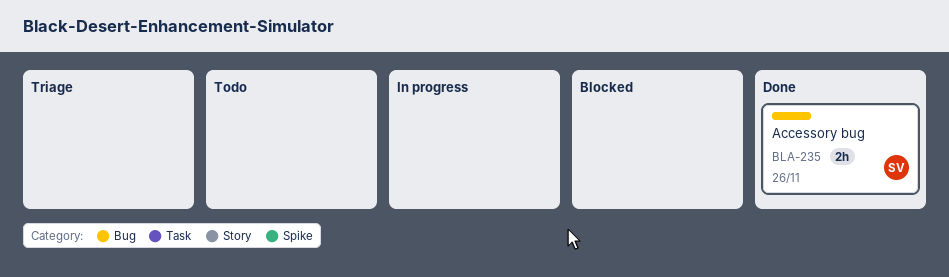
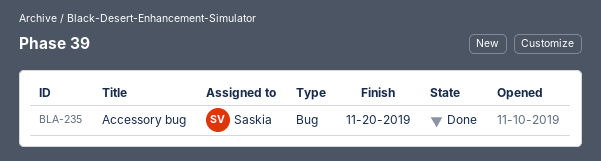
BLA-235, due: Nov 26 -> Nov 20

